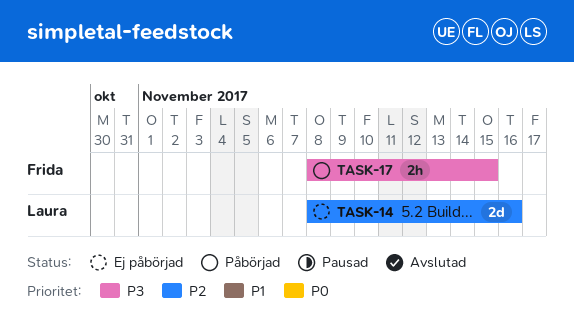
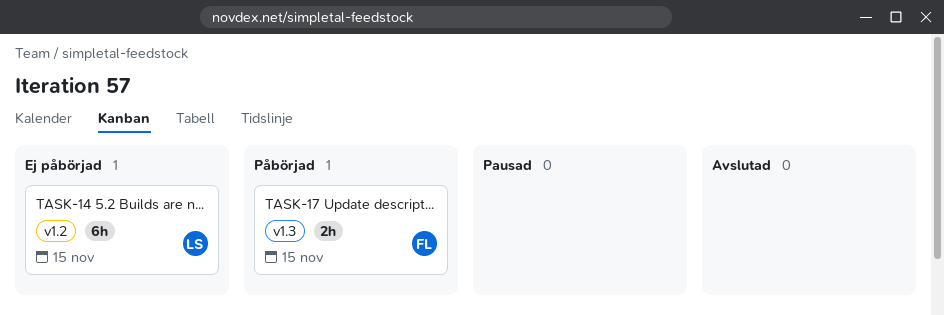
TASK-14, estimate: 2d -> 6h
TASK-14, due: Nov 16 -> Nov 15

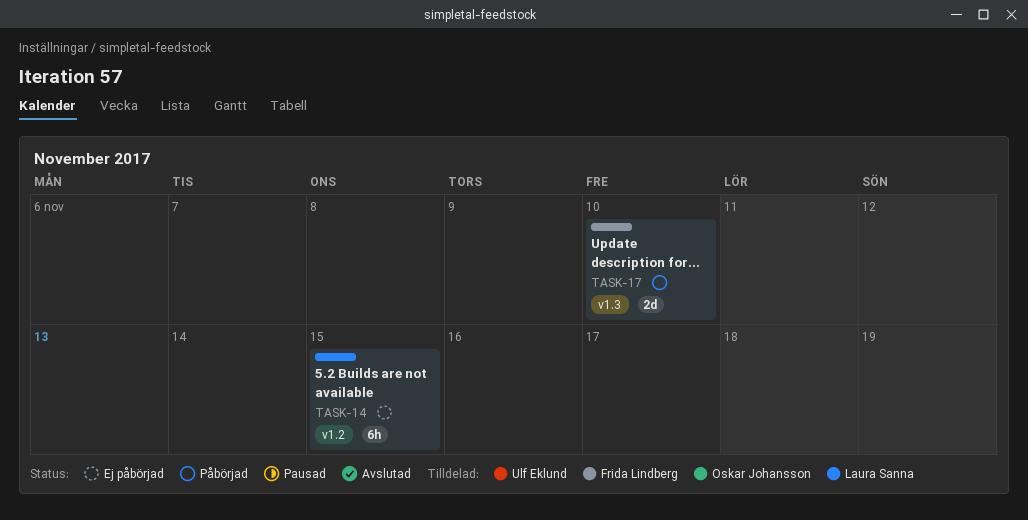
TASK-17, estimate: 2h -> 2d
TASK-17, due: Nov 15 -> Nov 10

